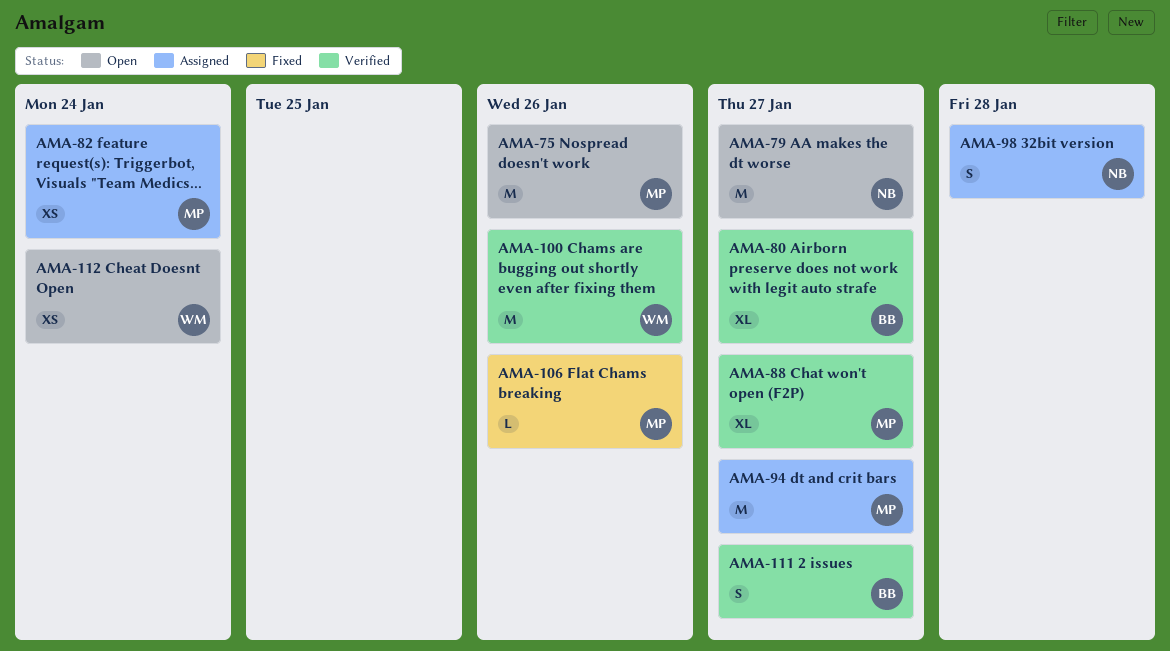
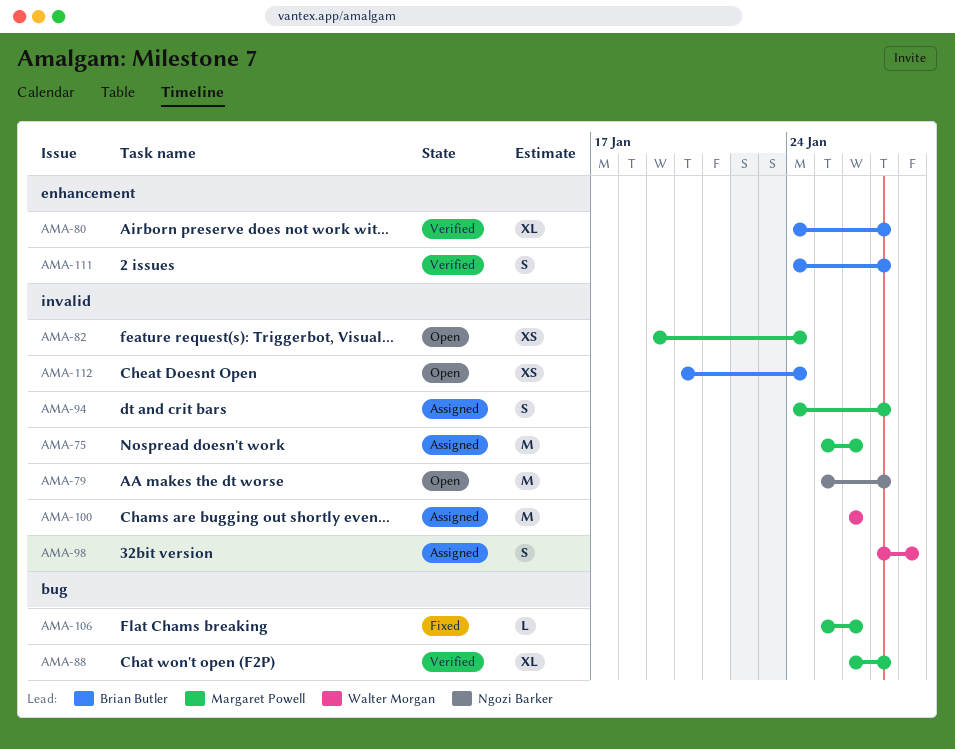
AMA-75, status: Open -> Assigned
AMA-82, status: Assigned -> Open
AMA-94, estimate: M -> S
AMA-98, owner: Ngozi Barker -> Walter Morgan
AMA-100, status: Verified -> Assigned
AMA-112, owner: Walter Morgan -> Brian Butler

